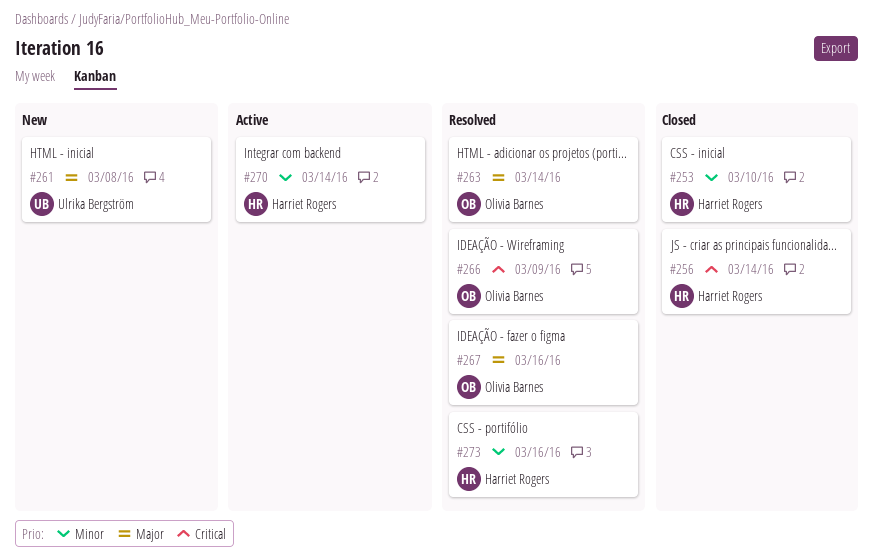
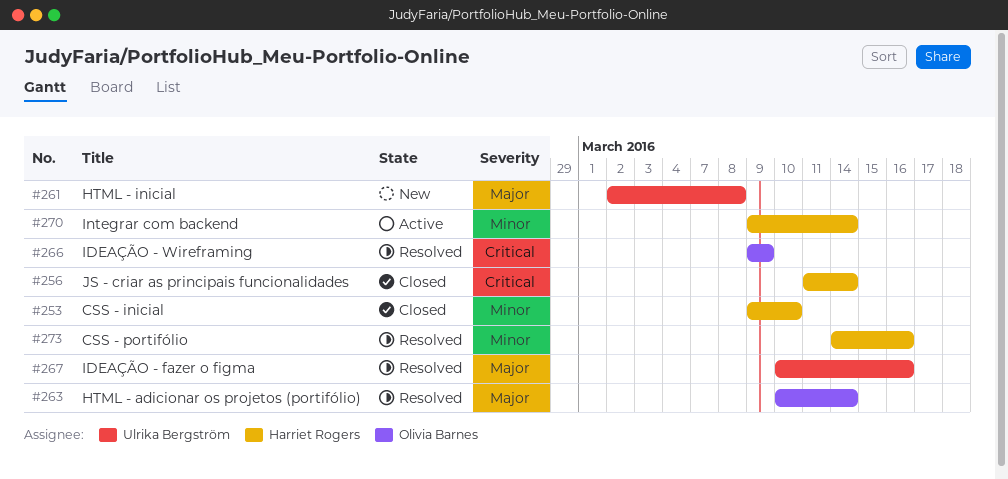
#267, owner: Olivia Barnes -> Ulrika Bergström

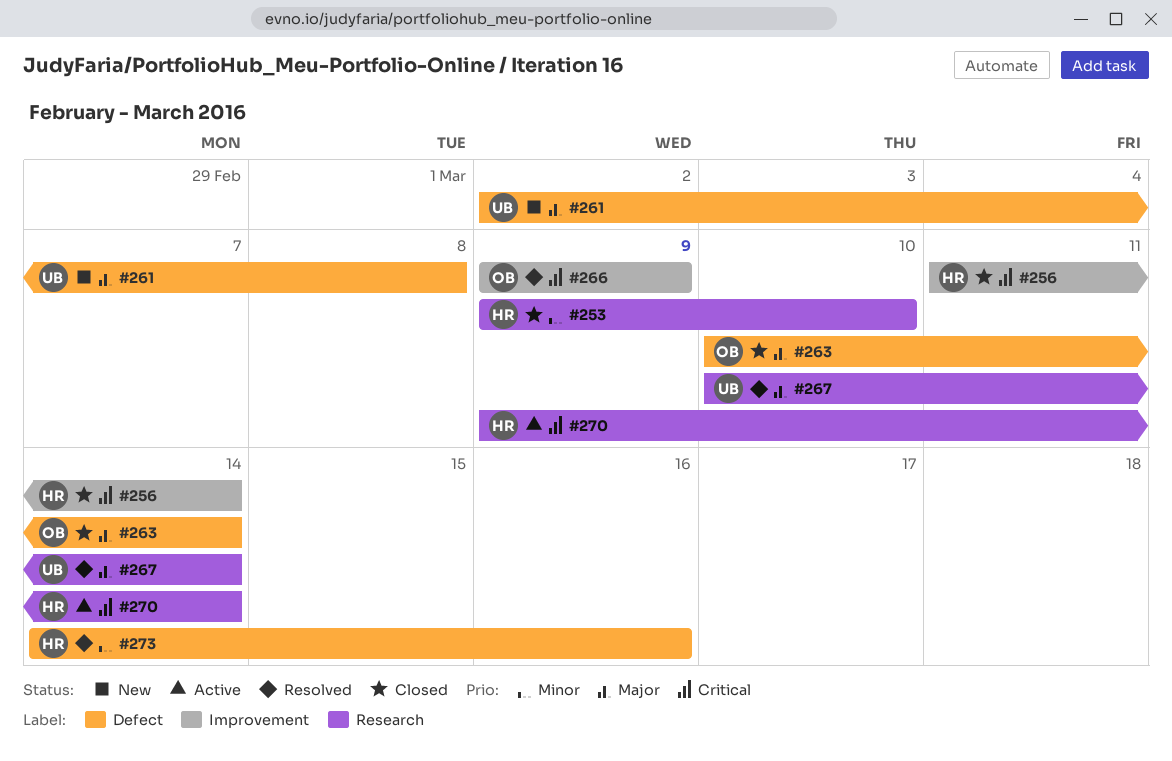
#263, status: Resolved -> Closed
#267, due: Mar 16 -> Mar 14
#270, priority: Minor -> Critical

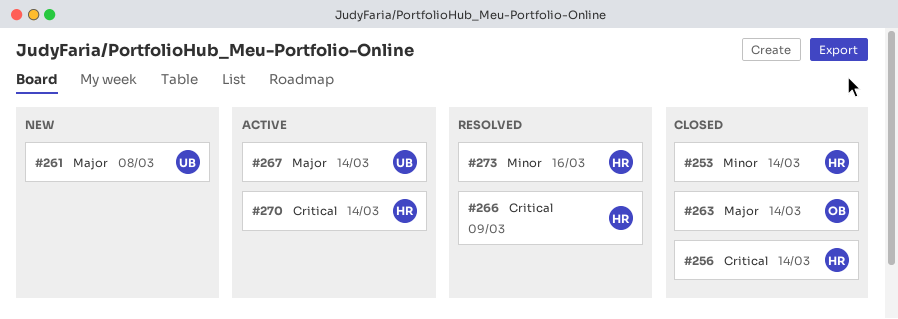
#253, due: Mar 10 -> Mar 14
#266, owner: OB -> HR
#267, status: Resolved -> Active

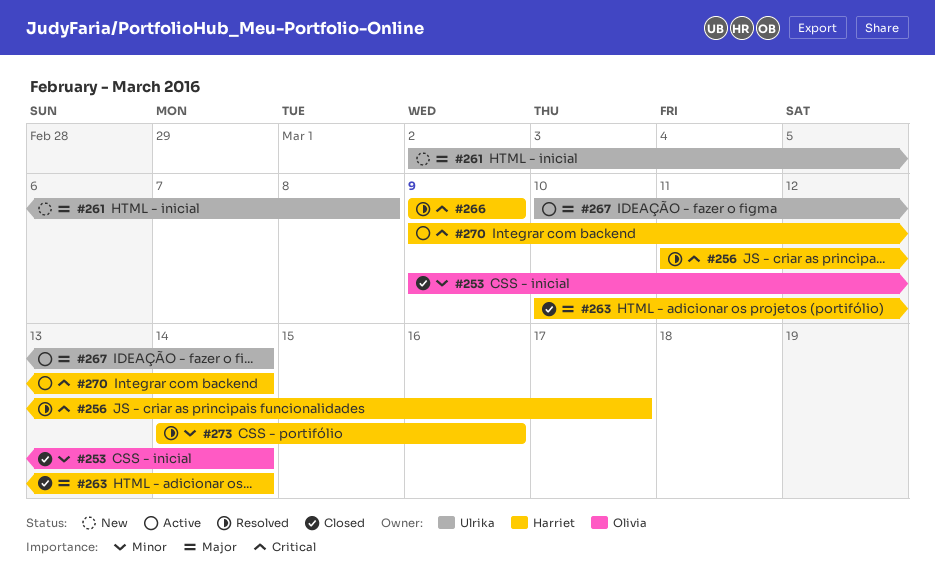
#253, owner: Harriet -> Olivia
#256, status: Closed -> Resolved
#256, due: Mar 14 -> Mar 17
#263, owner: Olivia -> Harriet

